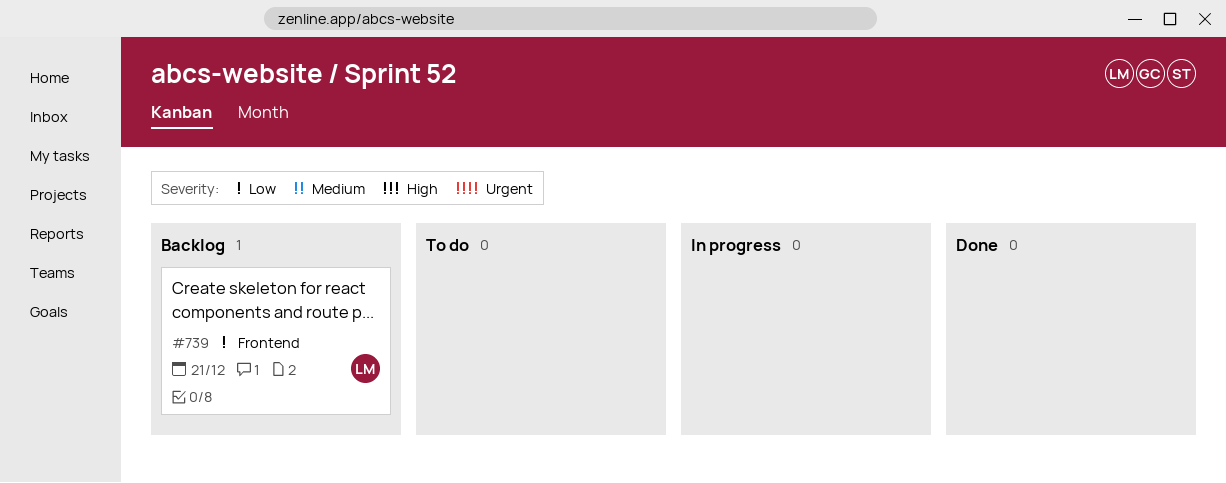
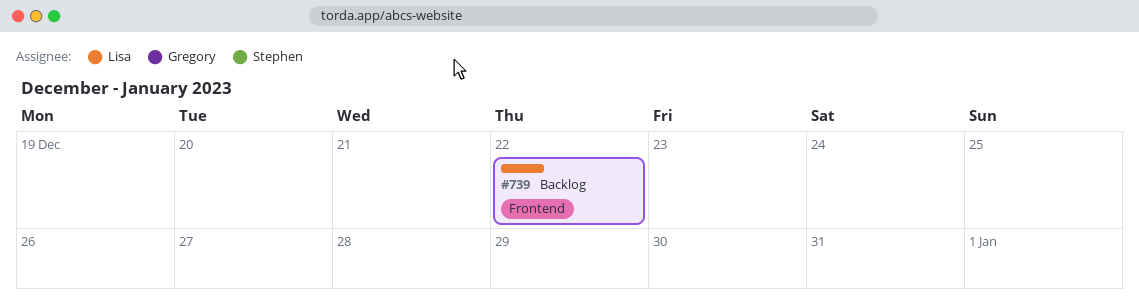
#739, due: Dec 21 -> Dec 22

